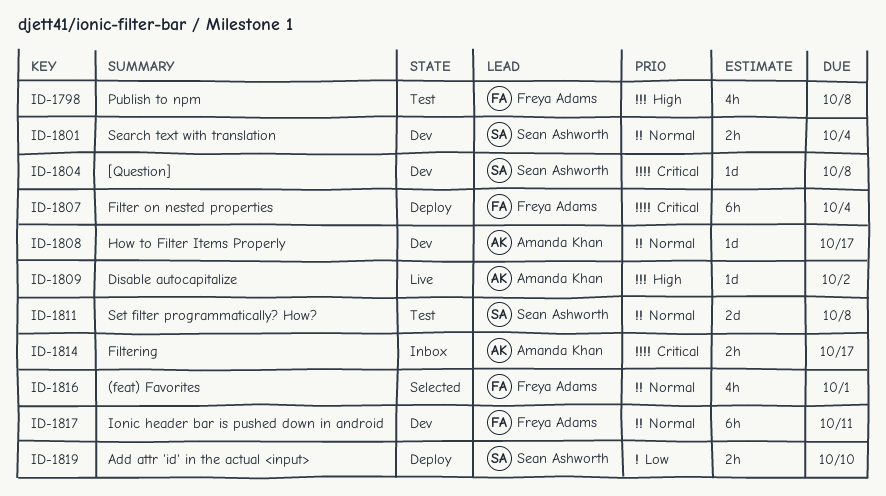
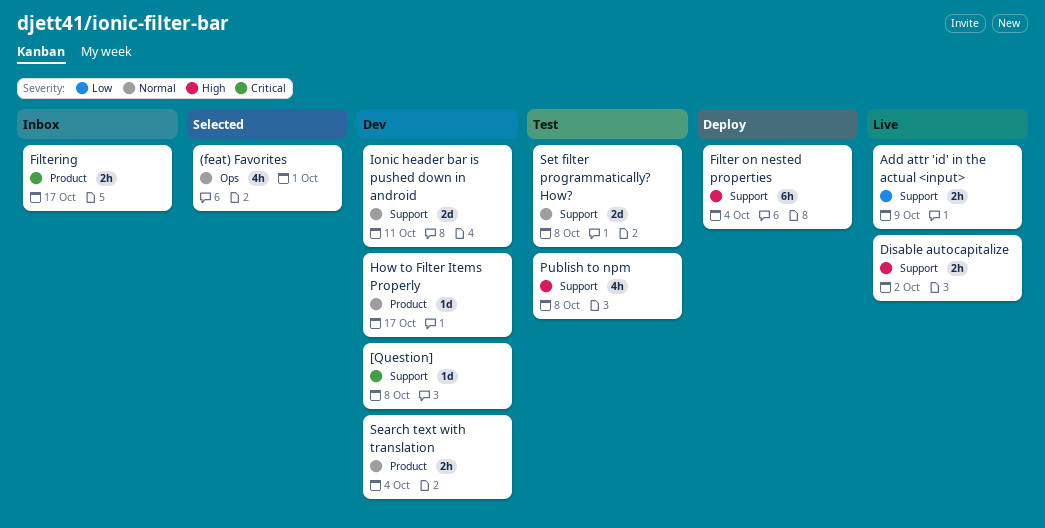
Add attr 'id' in the actual <input>, status: Deploy -> Live
Add attr 'id' in the actual <input>, due: Oct 10 -> Oct 9
Disable autocapitalize, estimate: 1d -> 2h
Filter on nested properties, priority: Critical -> High
Ionic header bar is pushed down in android, estimate: 6h -> 2d

